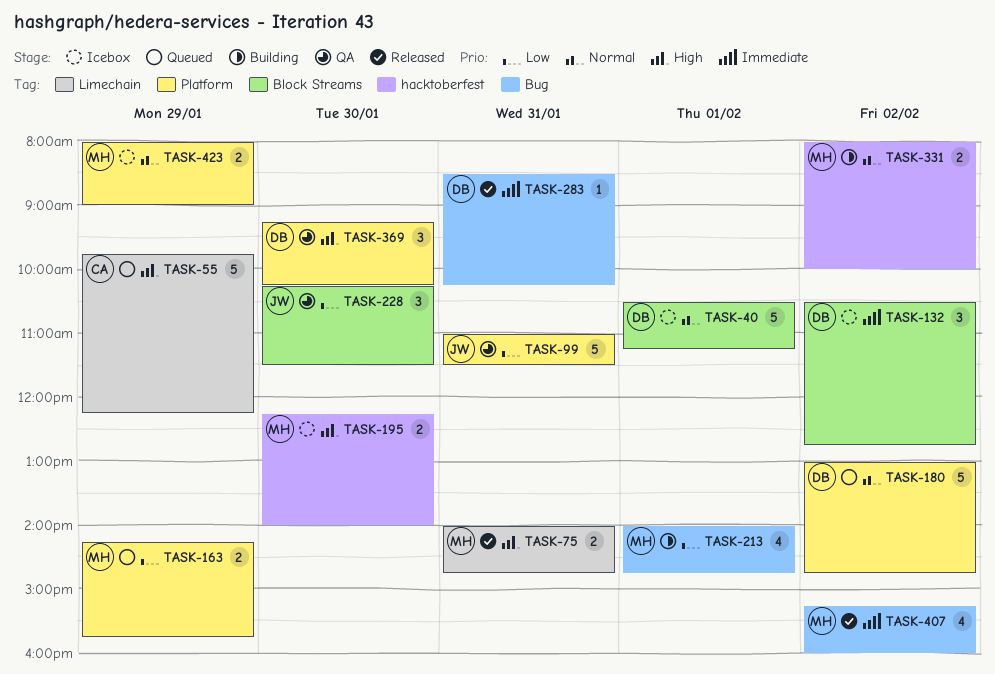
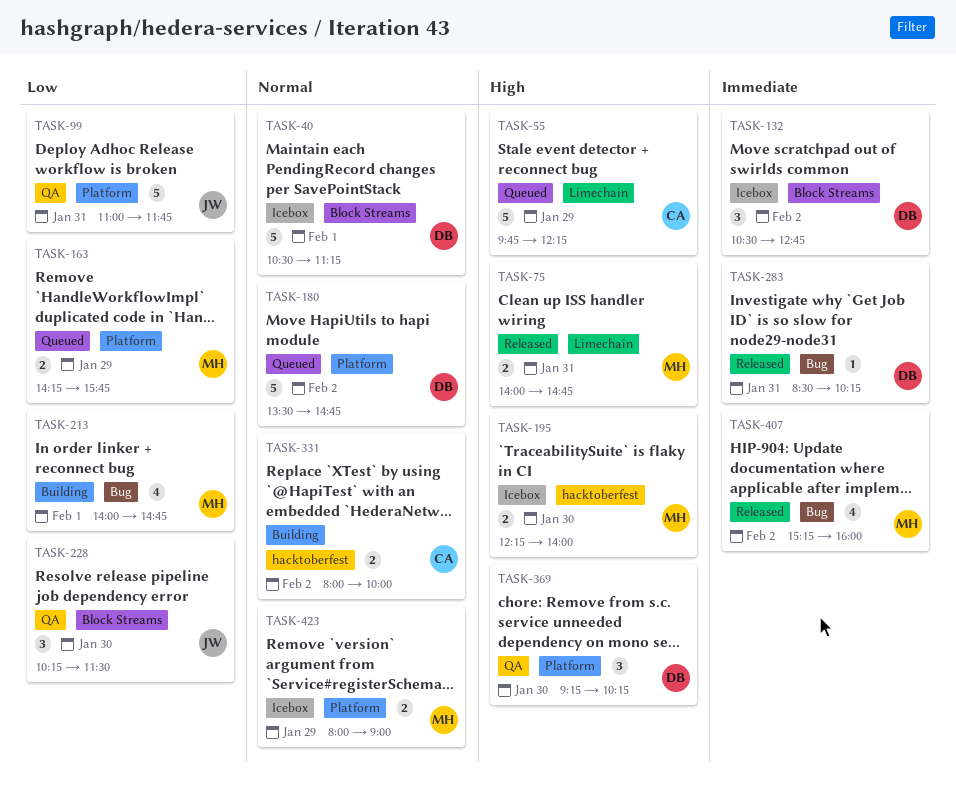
TASK-99, ends: 11:30 -> 11:45
TASK-180, begins: 13:00 -> 13:30
TASK-331, owner: MH -> CA

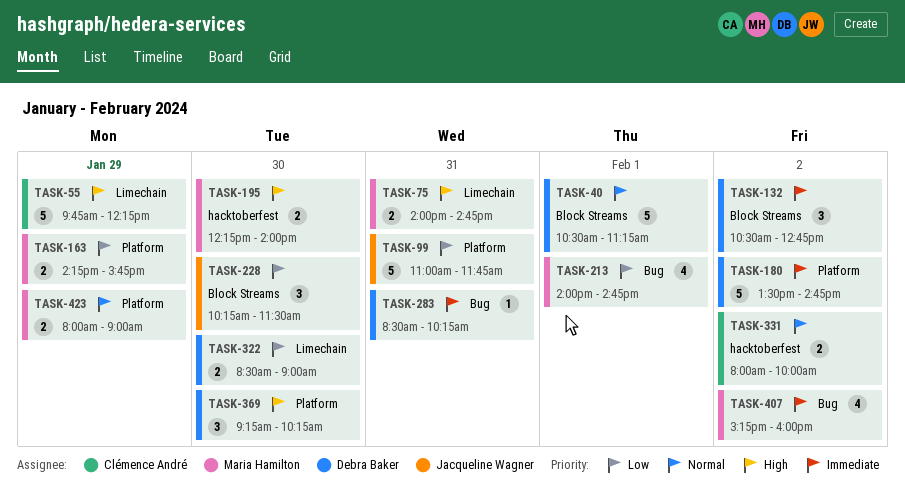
TASK-180, priority: Normal -> Immediate
TASK-322: none -> present

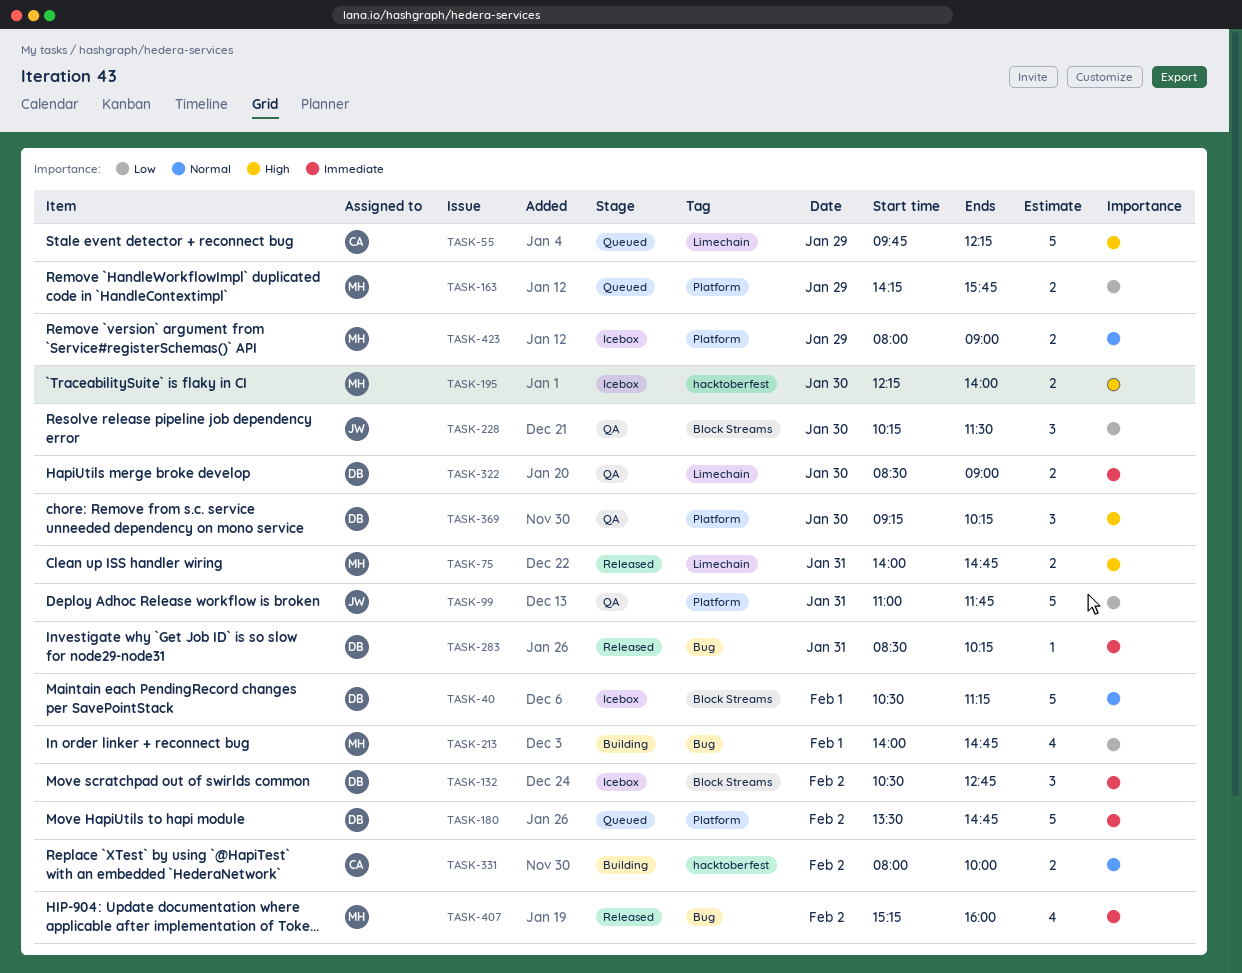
TASK-322, priority: Low -> Immediate

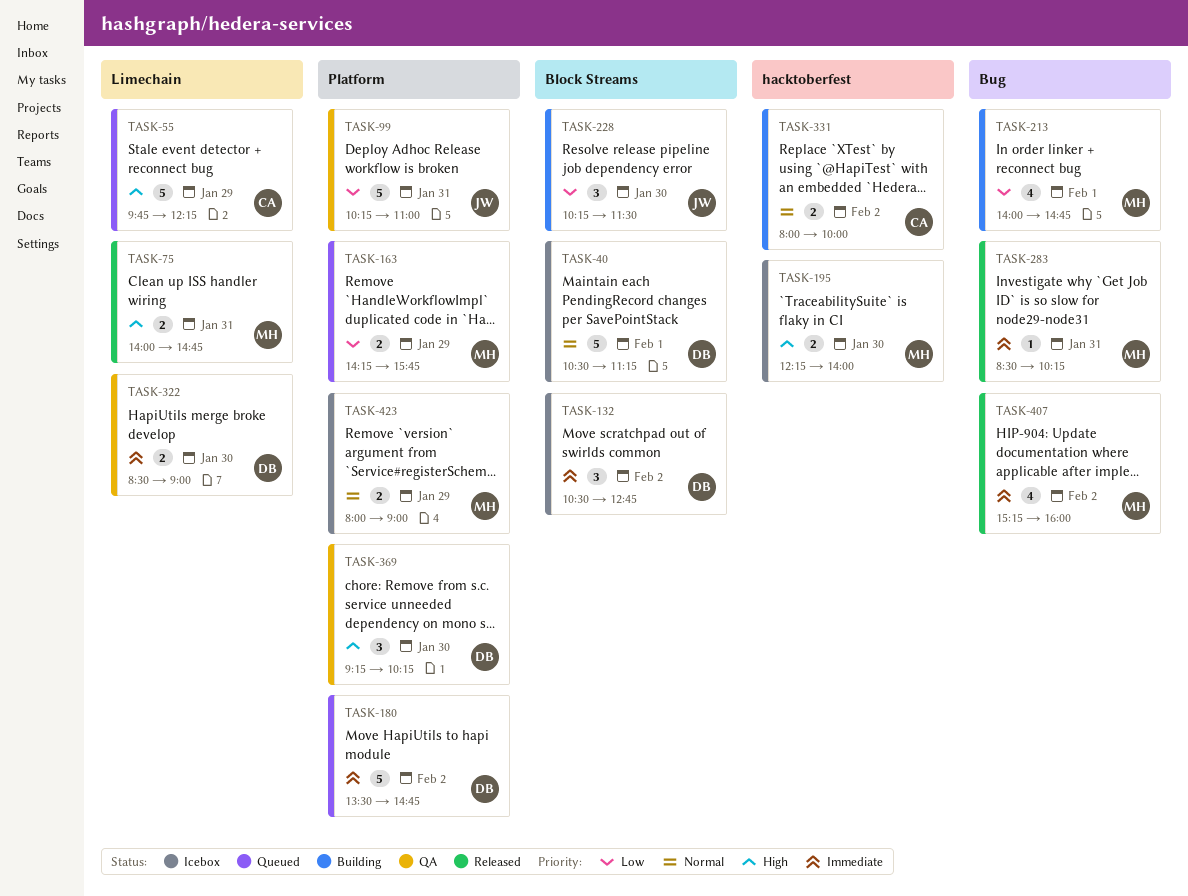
TASK-99, begins: 11:00 -> 10:15
TASK-99, ends: 11:45 -> 11:00
TASK-228, status: QA -> Building
TASK-283, owner: DB -> MH

